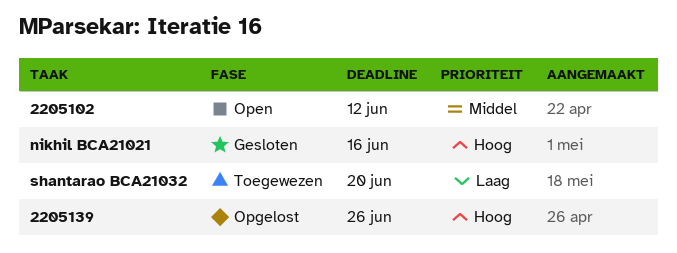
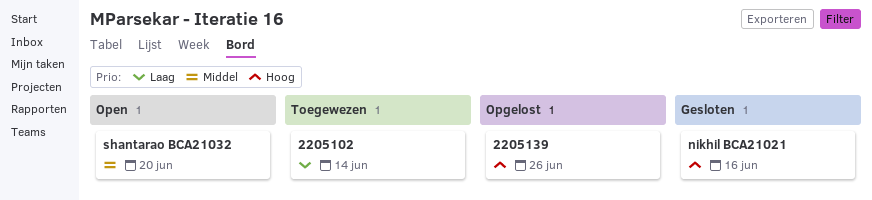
2205102, status: Open -> Toegewezen
2205102, priority: Middel -> Laag
2205102, due: Jun 12 -> Jun 14
shantarao BCA21032, status: Toegewezen -> Open
shantarao BCA21032, priority: Laag -> Middel

